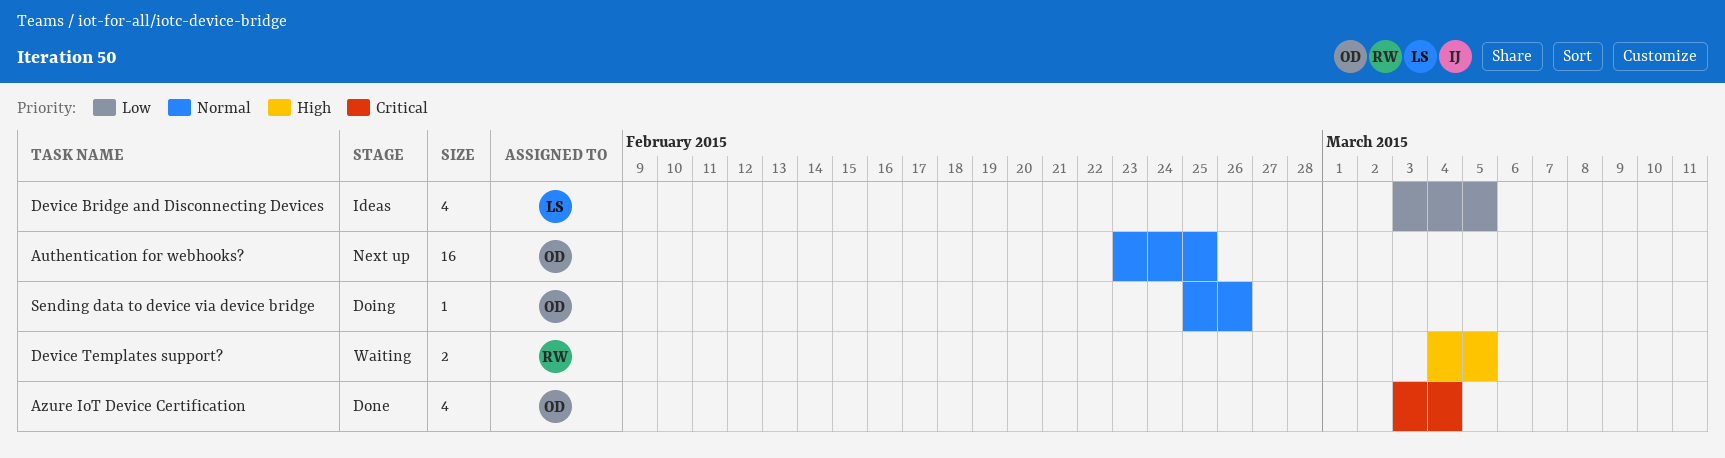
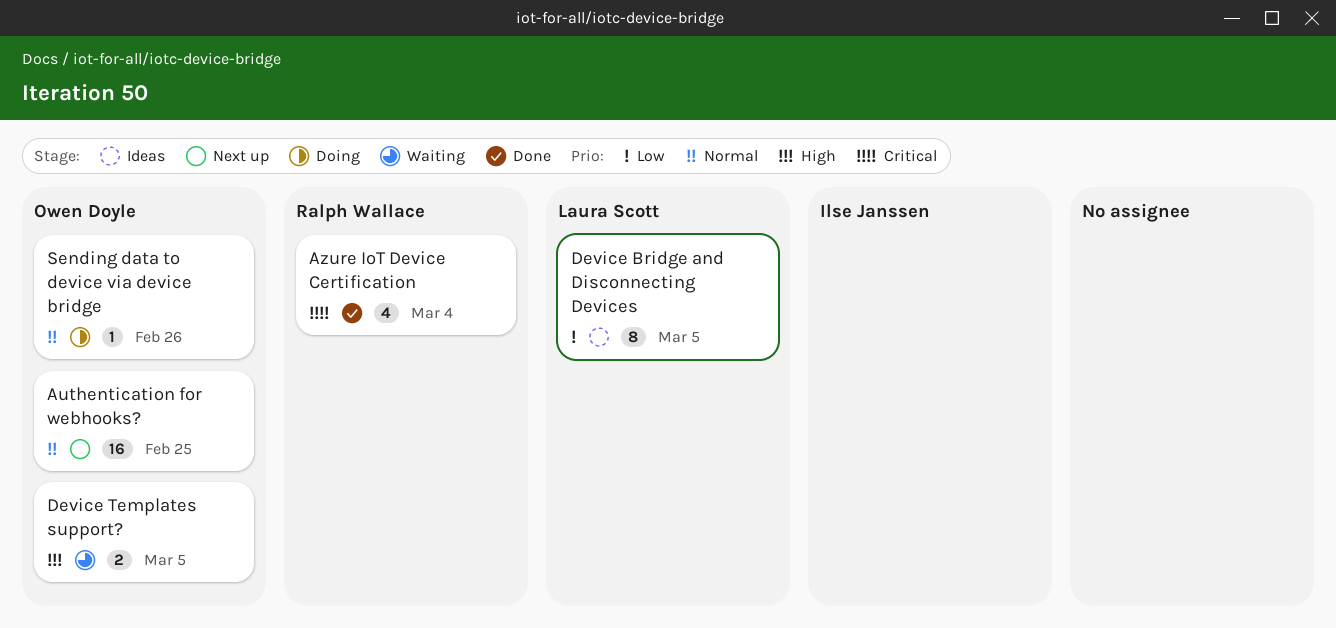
Azure IoT Device Certification, owner: Owen Doyle -> Ralph Wallace
Device Bridge and Disconnecting Devices, estimate: 4 -> 8
Device Templates support?, owner: Ralph Wallace -> Owen Doyle

